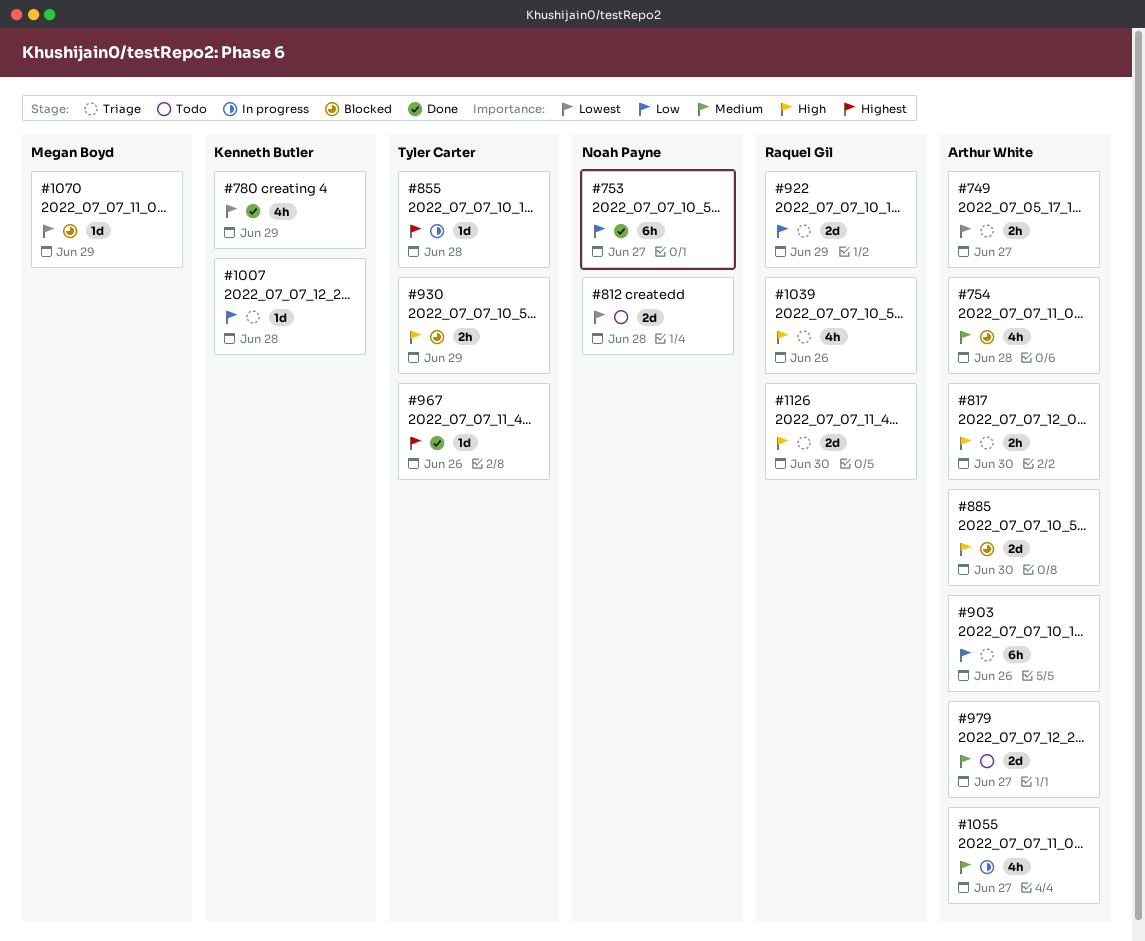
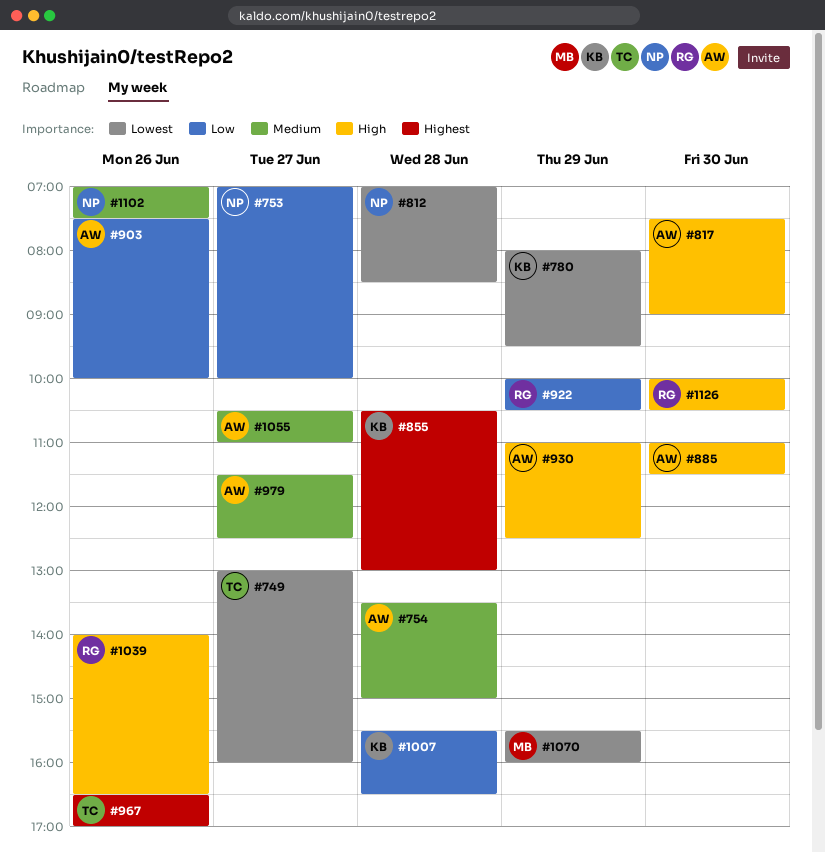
#749, owner: Arthur White -> Tyler Carter
#855, owner: Tyler Carter -> Kenneth Butler
#930, owner: Tyler Carter -> Arthur White
#1102: none -> present

